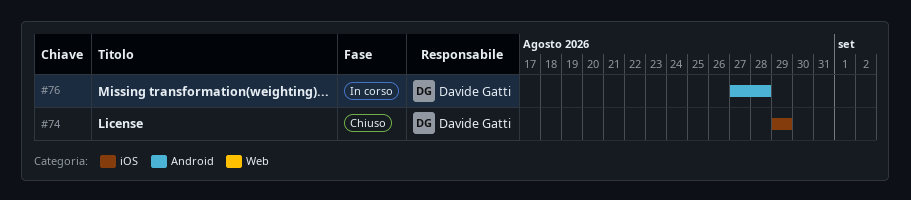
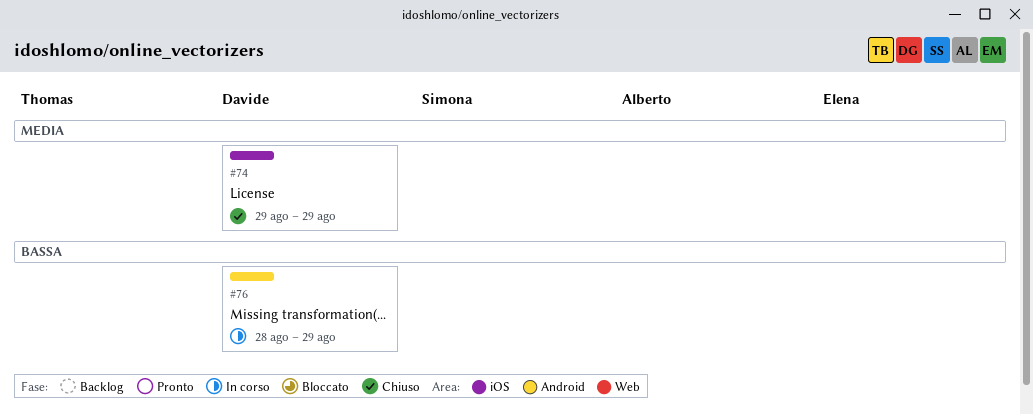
#76, start: Aug 27 -> Aug 28
#76, due: Aug 28 -> Aug 29

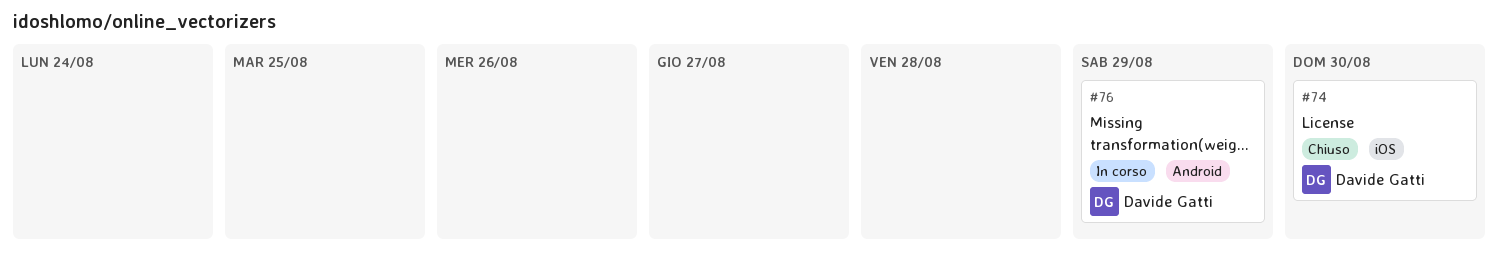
#74, due: Aug 29 -> Aug 30

